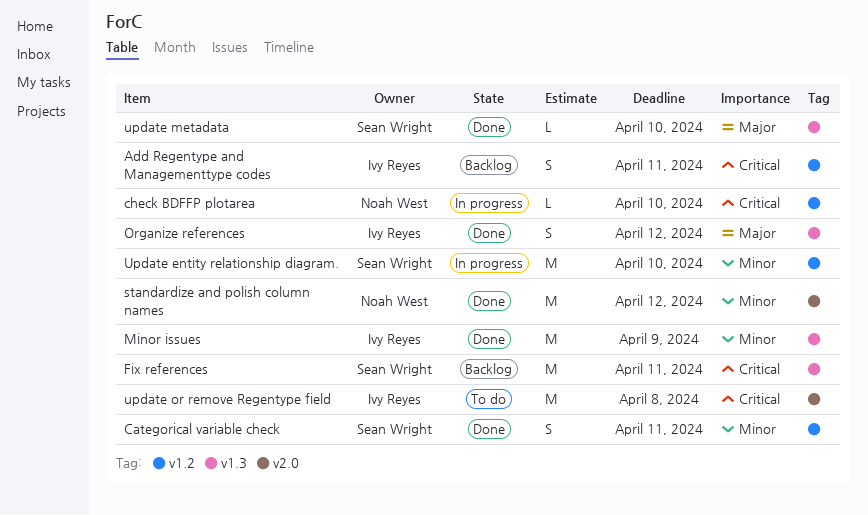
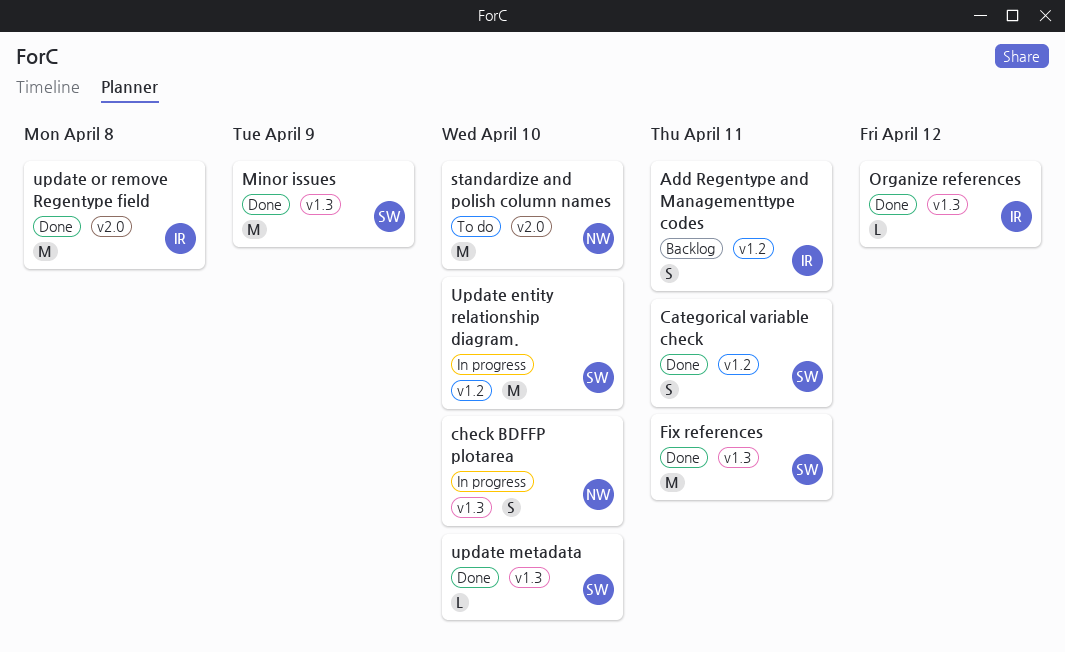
check BDFFP plotarea, label: v1.2 -> v1.3
check BDFFP plotarea, estimate: L -> S
Fix references, status: Backlog -> Done
Minor issues, owner: Ivy Reyes -> Sean Wright
Organize references, estimate: S -> L
standardize and polish column names, status: Done -> To do
standardize and polish column names, due: Apr 12 -> Apr 10
update or remove Regentype field, status: To do -> Done

